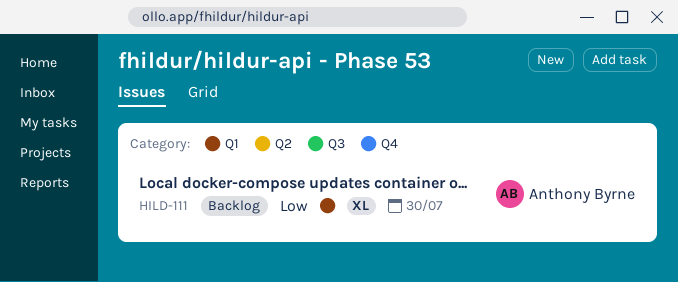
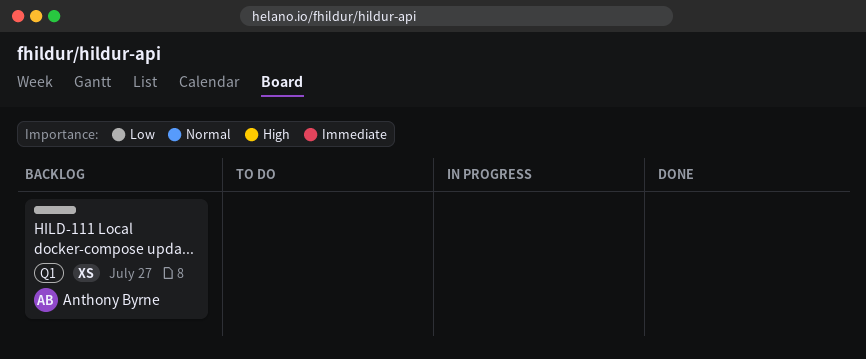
HILD-111, estimate: XL -> XS
HILD-111, due: Jul 30 -> Jul 27

